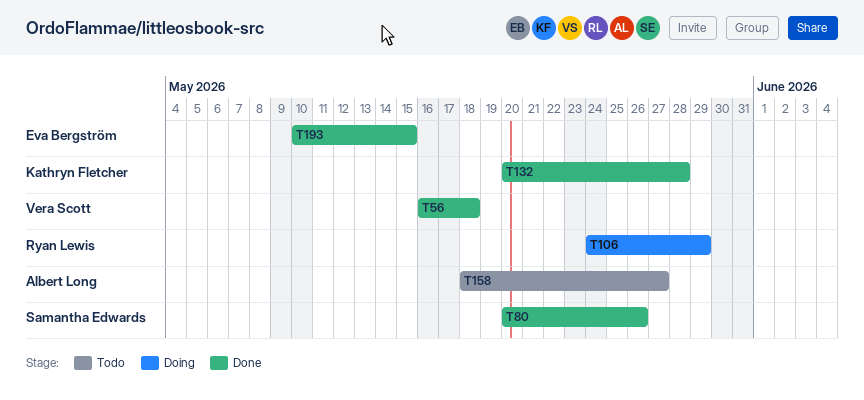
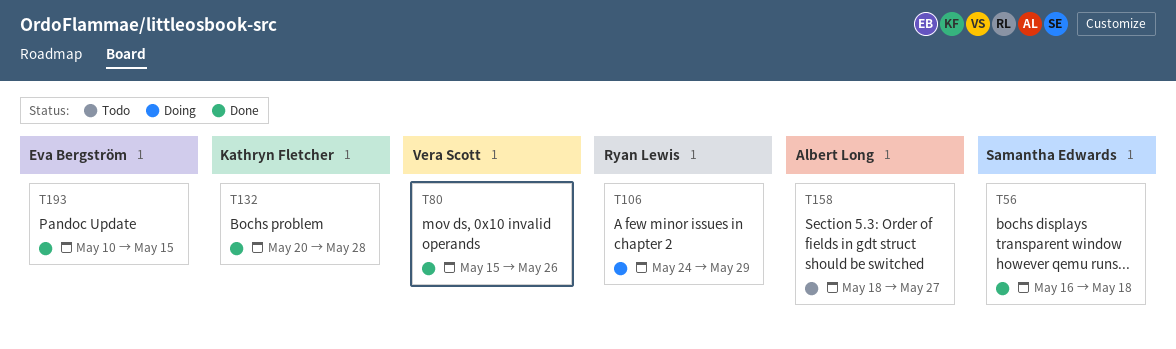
T56, owner: Vera Scott -> Samantha Edwards
T80, owner: Samantha Edwards -> Vera Scott
T80, start: May 20 -> May 15

